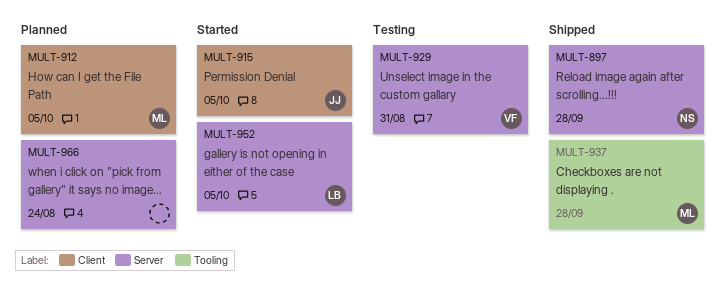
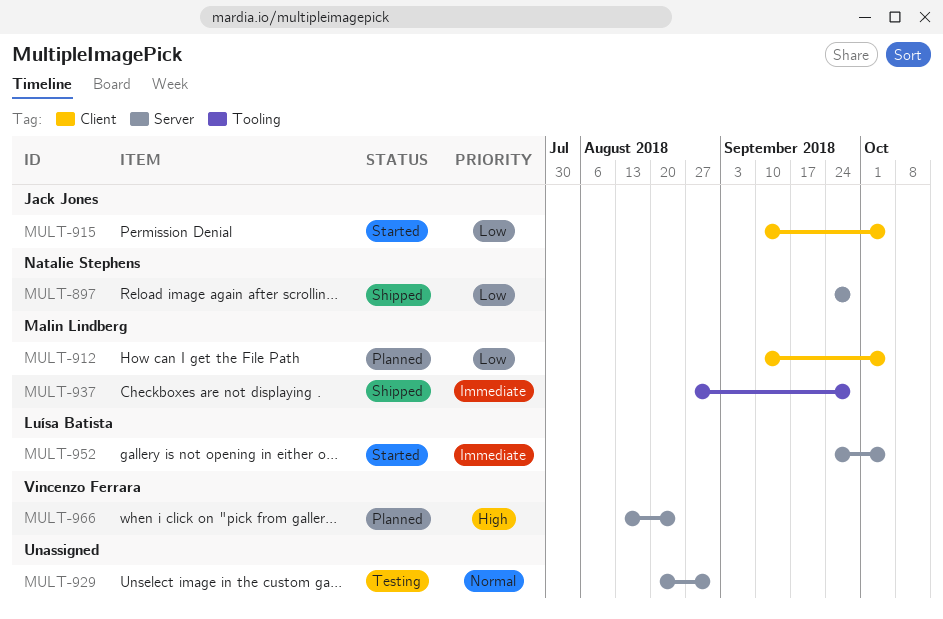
MULT-929, owner: Vincenzo Ferrara -> none
MULT-966, owner: none -> Vincenzo Ferrara

